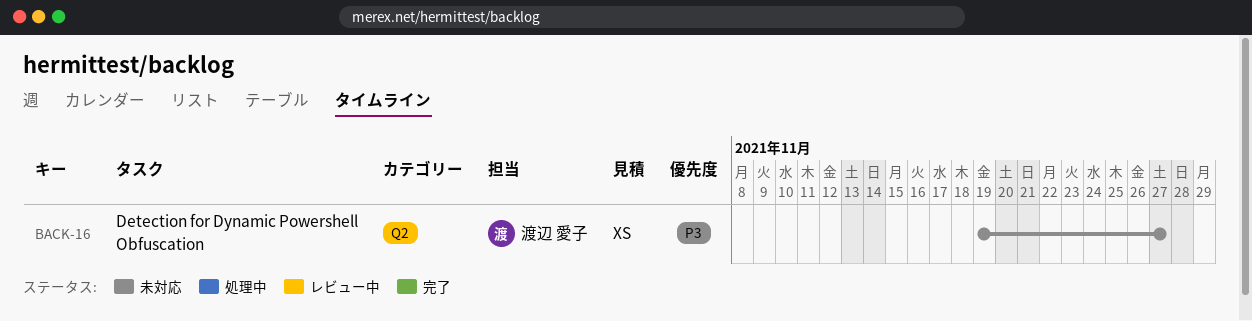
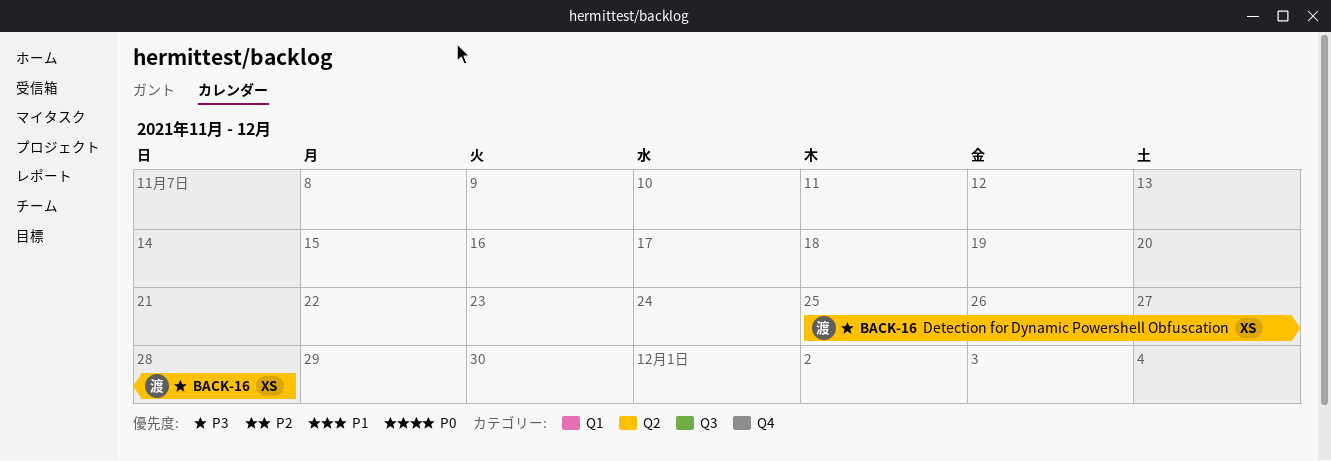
BACK-16, start: Nov 19 -> Nov 25
BACK-16, due: Nov 27 -> Nov 28

